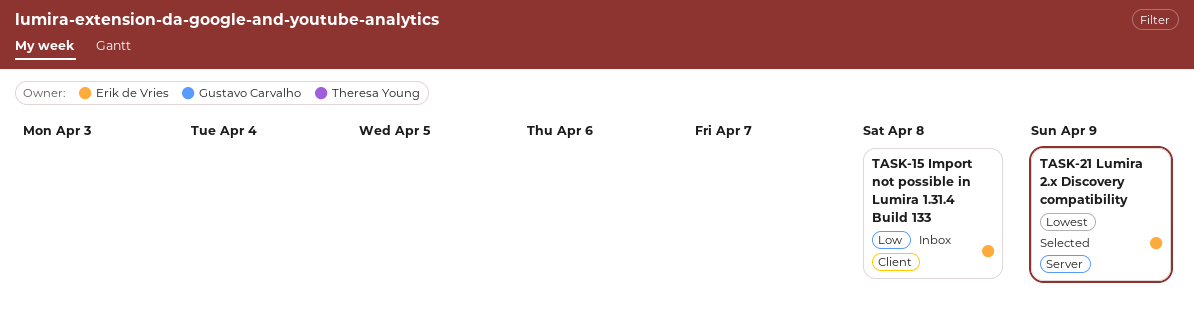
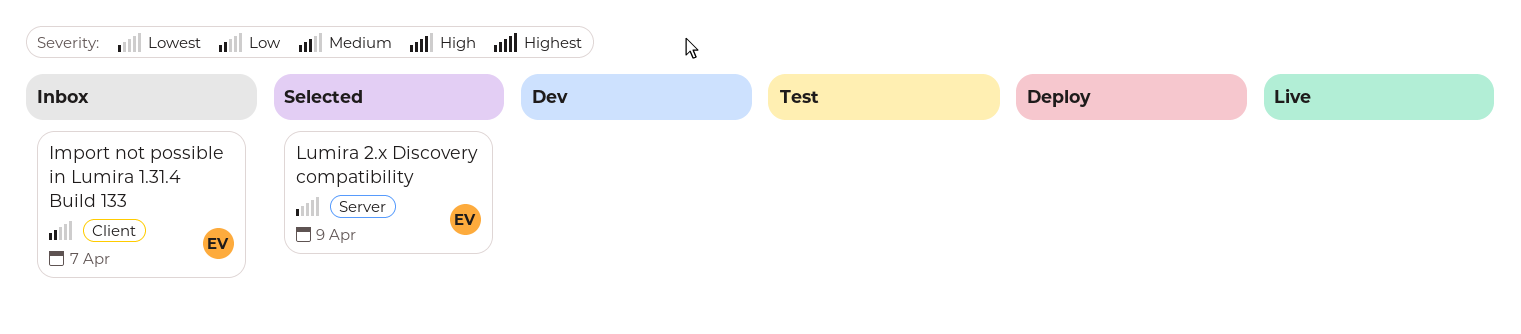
Import not possible in Lumira 1.31.4 Build 133, due: Apr 8 -> Apr 7

